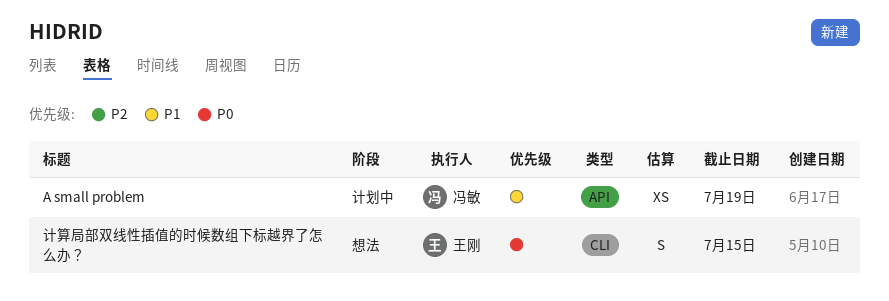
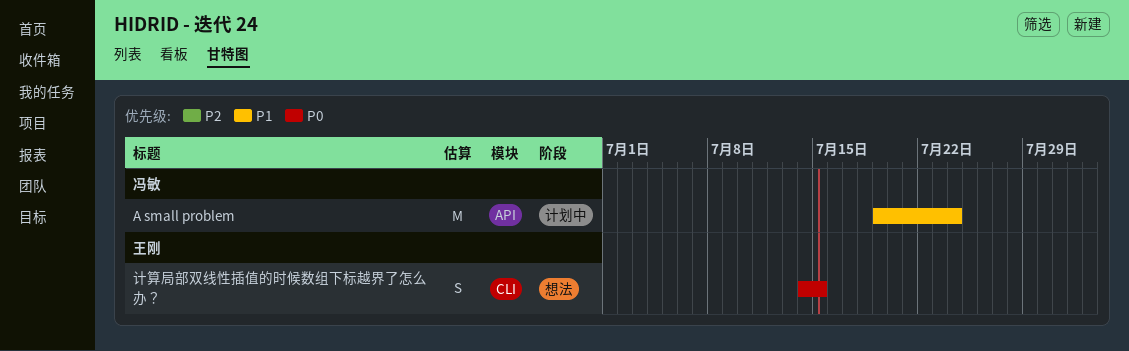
A small problem, estimate: XS -> M
A small problem, due: Jul 19 -> Jul 24

